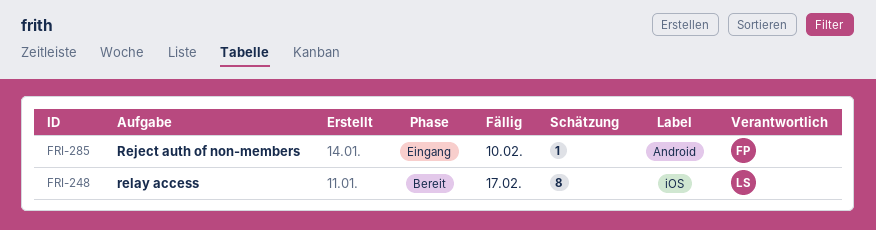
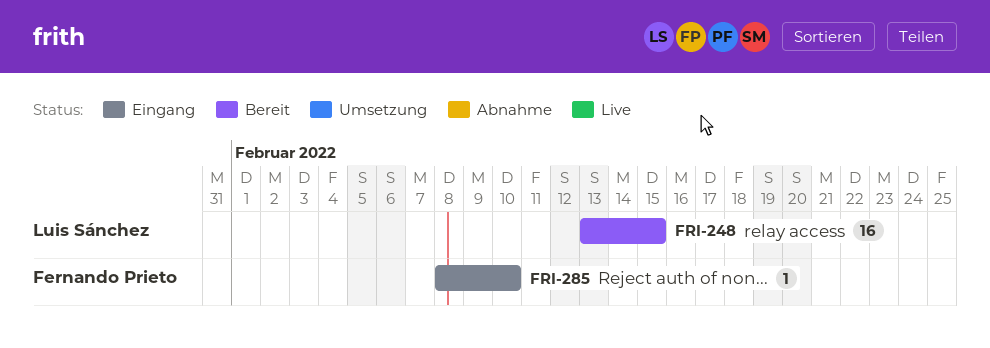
FRI-248, estimate: 8 -> 16
FRI-248, due: Feb 17 -> Feb 15

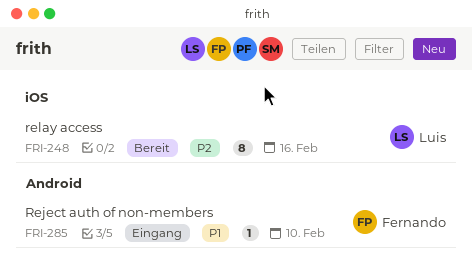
FRI-248, estimate: 16 -> 8
FRI-248, due: Feb 15 -> Feb 16

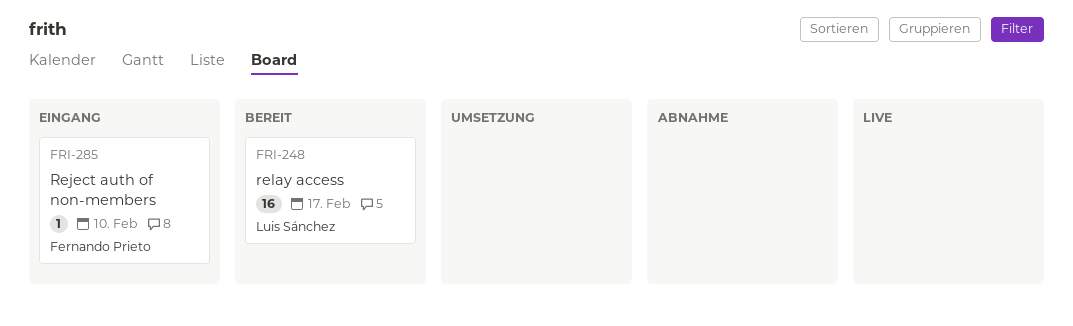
FRI-248, estimate: 8 -> 16
FRI-248, due: Feb 16 -> Feb 17

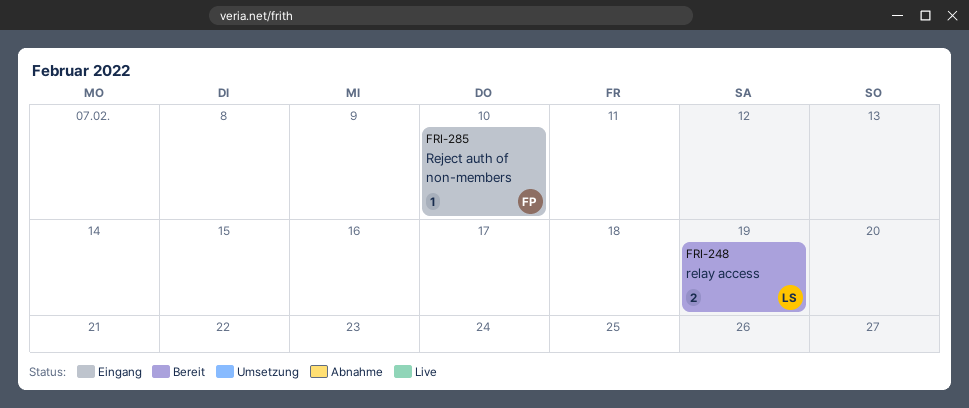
FRI-248, estimate: 16 -> 2
FRI-248, due: Feb 17 -> Feb 19

